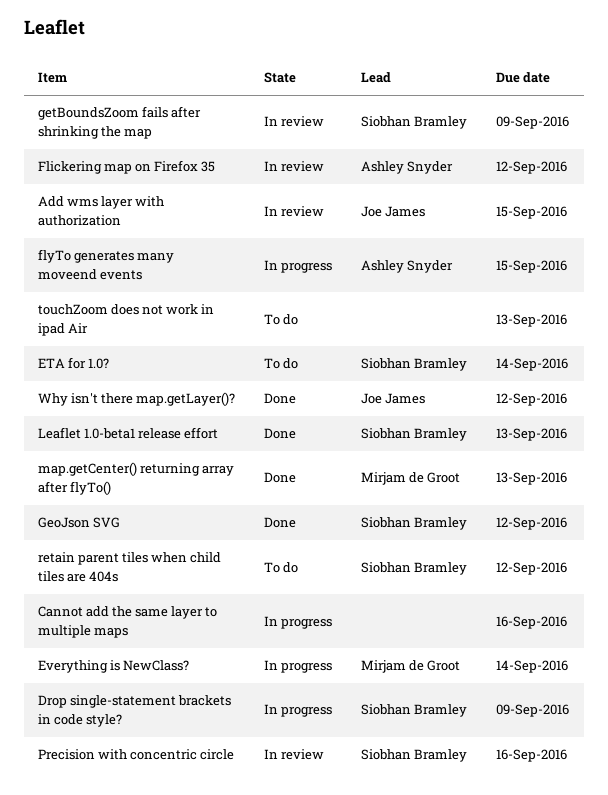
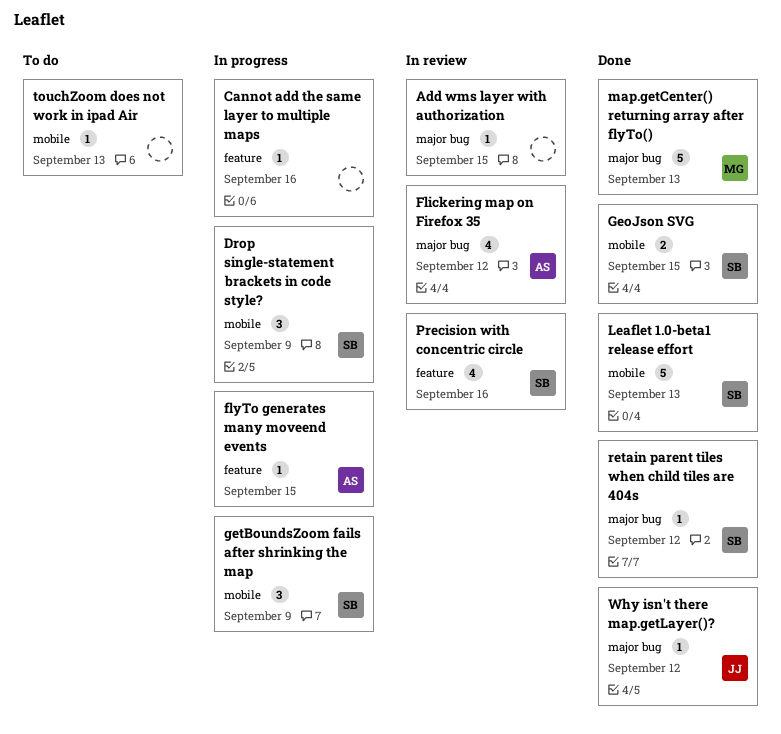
Add wms layer with authorization, owner: Joe James -> none
ETA for 1.0?: present -> none
Everything is NewClass?: present -> none
GeoJson SVG, due: Sep 12 -> Sep 15
getBoundsZoom fails after shrinking the map, status: In review -> In progress
retain parent tiles when child tiles are 404s, status: To do -> Done

